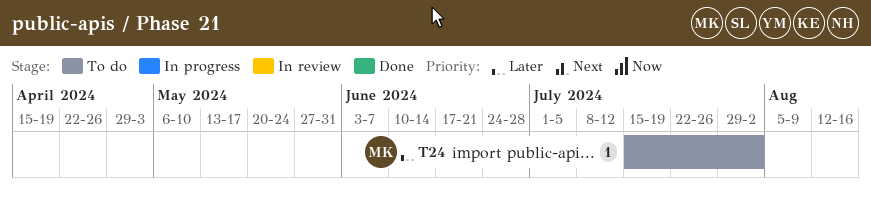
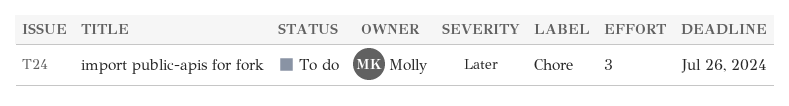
T24, estimate: 1 -> 3
T24, due: Aug 2 -> Jul 26

